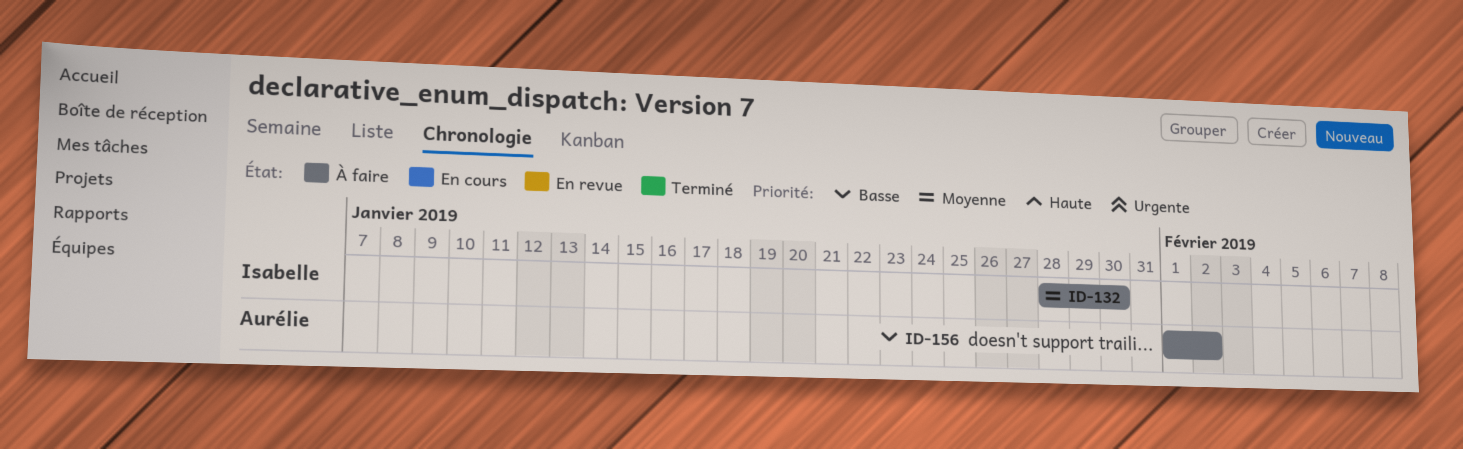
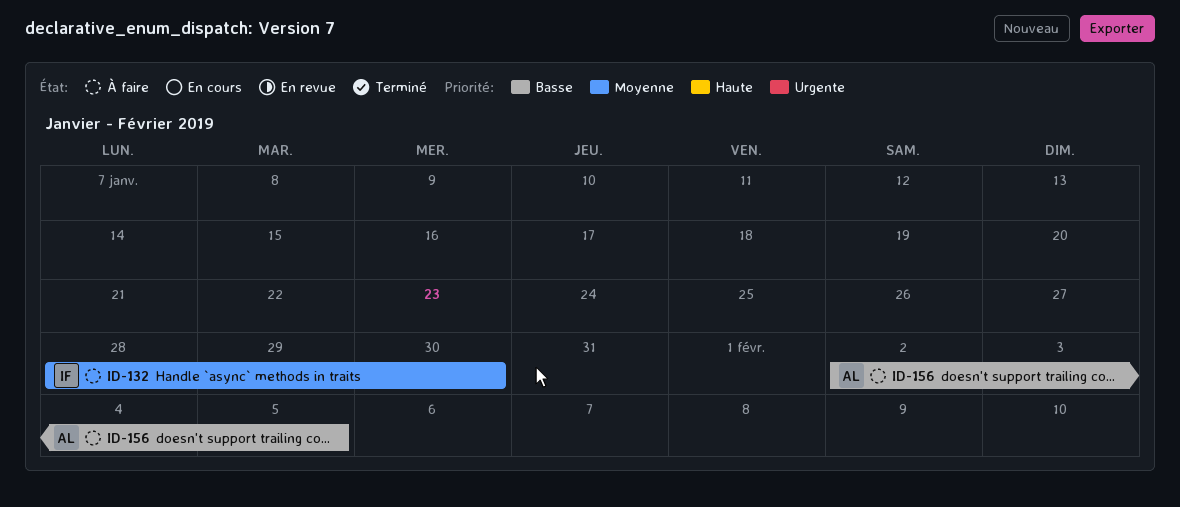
ID-156, start: Feb 1 -> Feb 2
ID-156, due: Feb 2 -> Feb 5

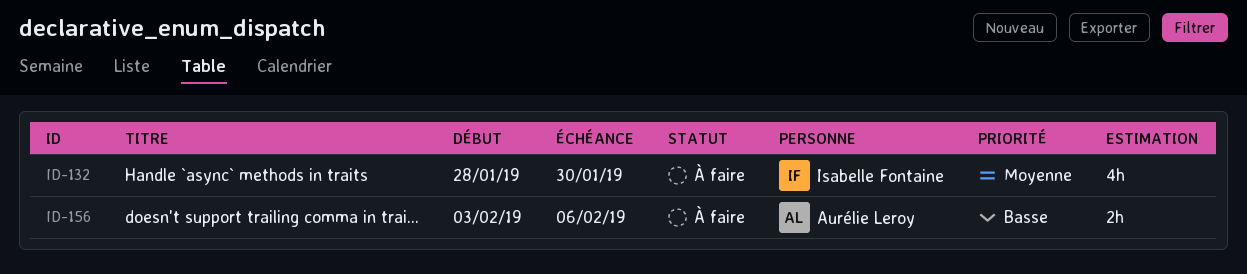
ID-156, start: Feb 2 -> Feb 3
ID-156, due: Feb 5 -> Feb 6

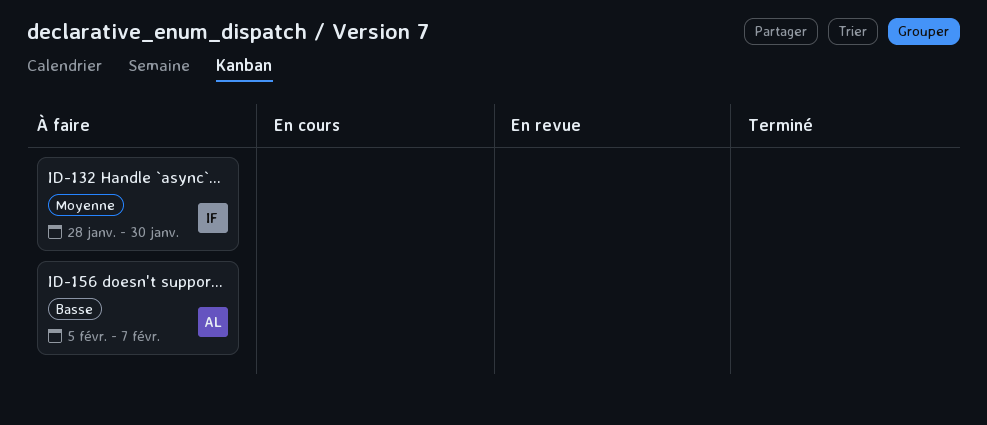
ID-156, start: Feb 3 -> Feb 5
ID-156, due: Feb 6 -> Feb 7

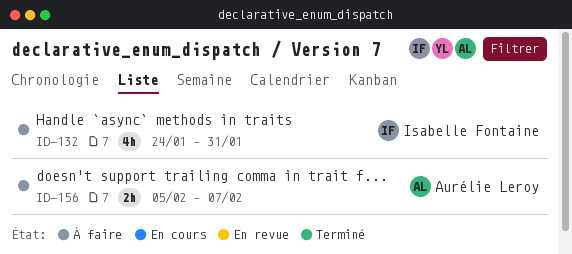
ID-132, start: Jan 28 -> Jan 24
ID-132, due: Jan 30 -> Jan 31

